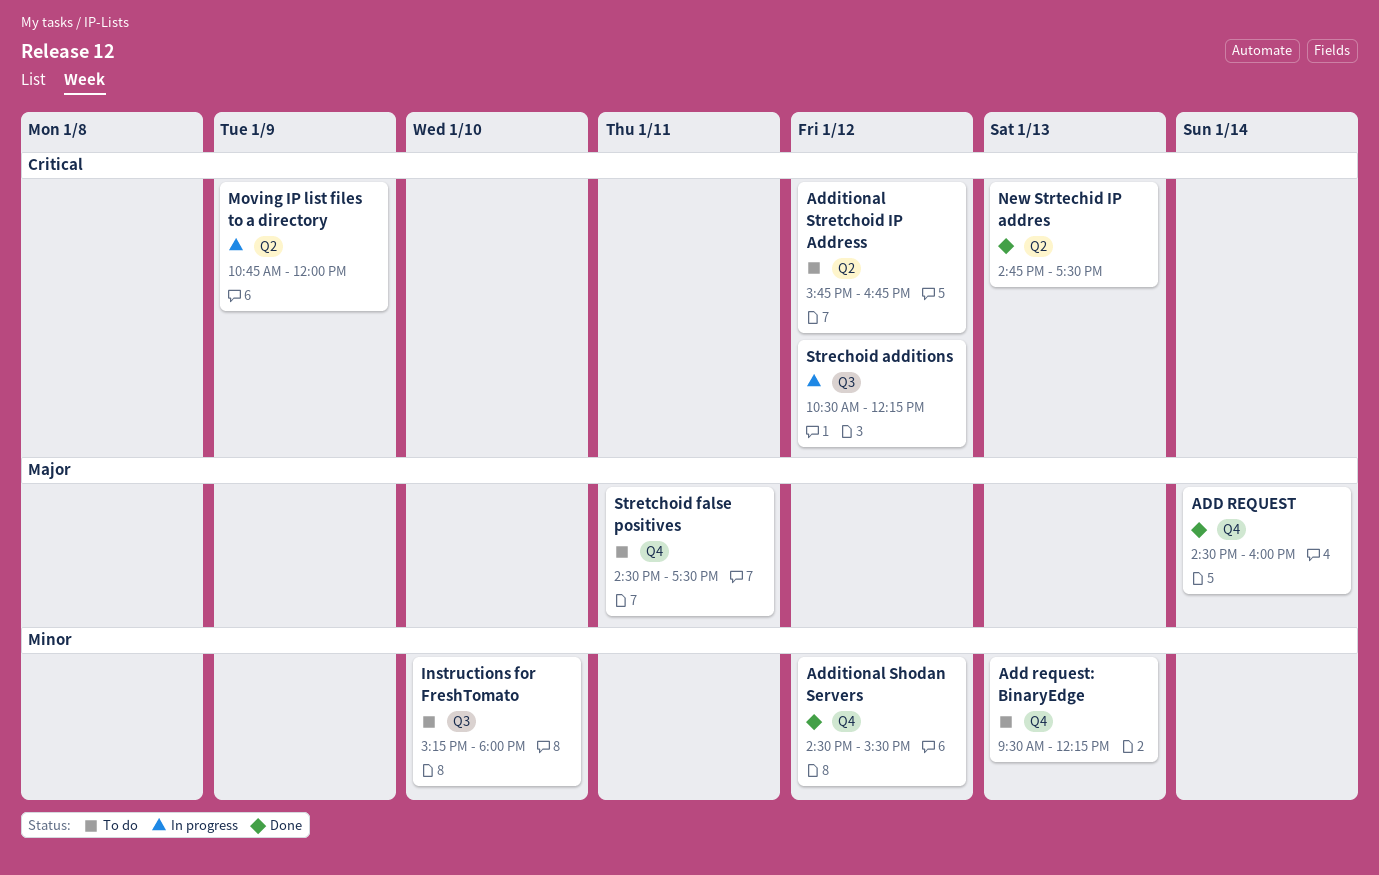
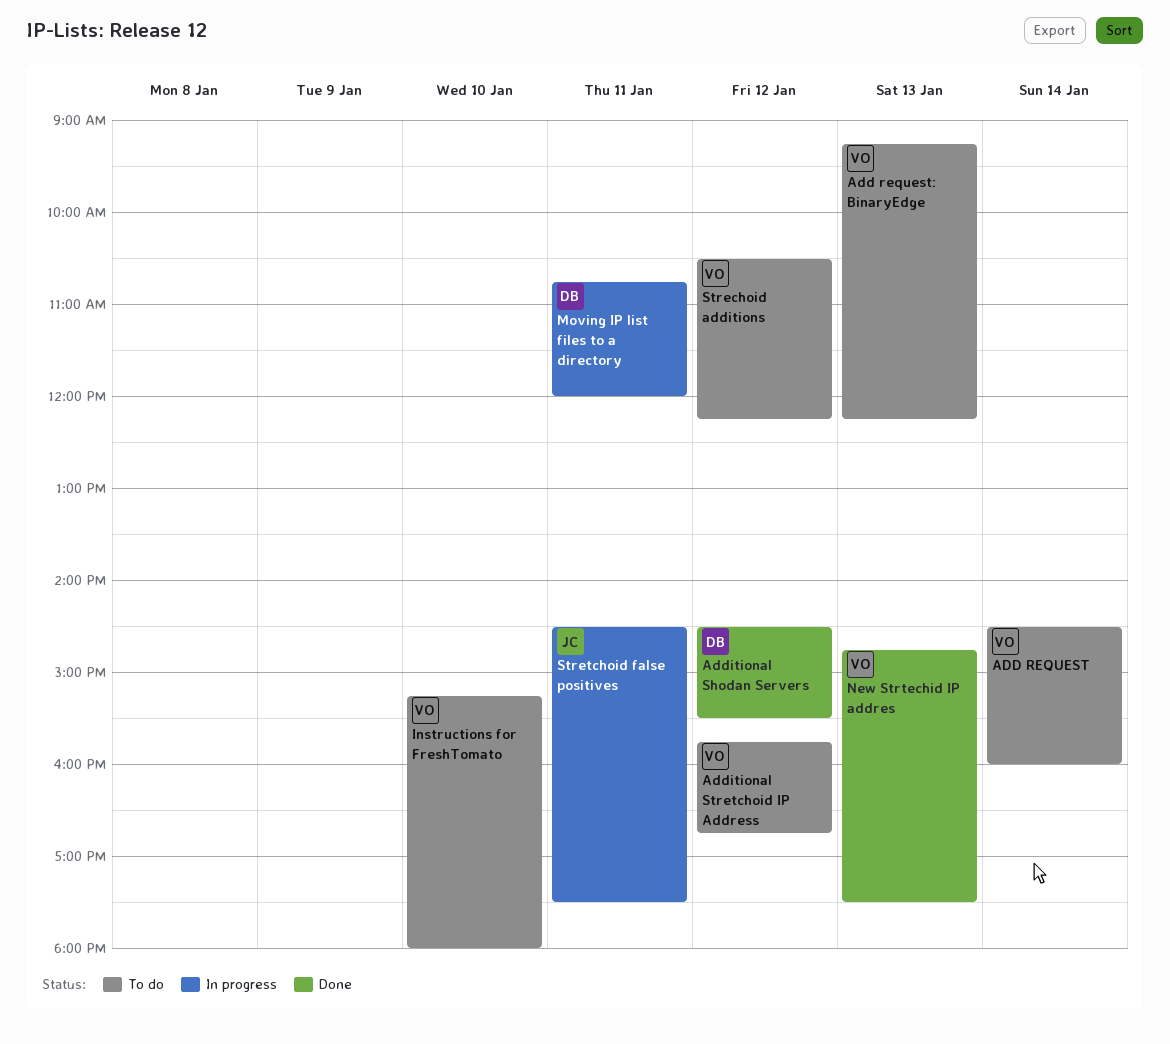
ADD REQUEST, status: Done -> To do
Add request: BinaryEdge, begins: 09:30 -> 09:15
Moving IP list files to a directory, day: Jan 9 -> Jan 11
Strechoid additions, status: In progress -> To do
Stretchoid false positives, status: To do -> In progress

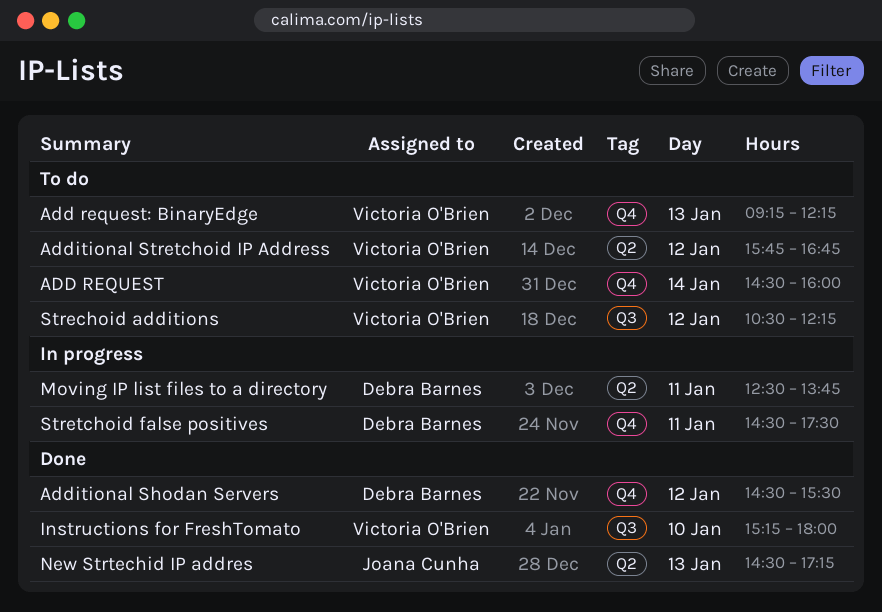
Instructions for FreshTomato, status: To do -> Done
Moving IP list files to a directory, begins: 10:45 -> 12:30
Moving IP list files to a directory, ends: 12:00 -> 13:45
New Strtechid IP addres, owner: Victoria O'Brien -> Joana Cunha
New Strtechid IP addres, begins: 14:45 -> 14:30
New Strtechid IP addres, ends: 17:30 -> 17:15
Stretchoid false positives, owner: Joana Cunha -> Debra Barnes

